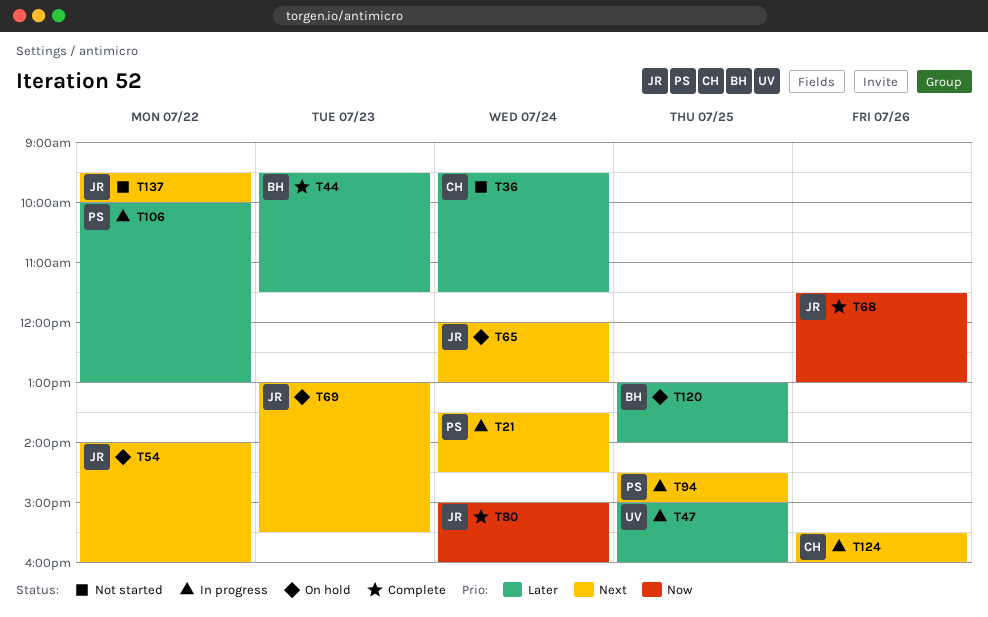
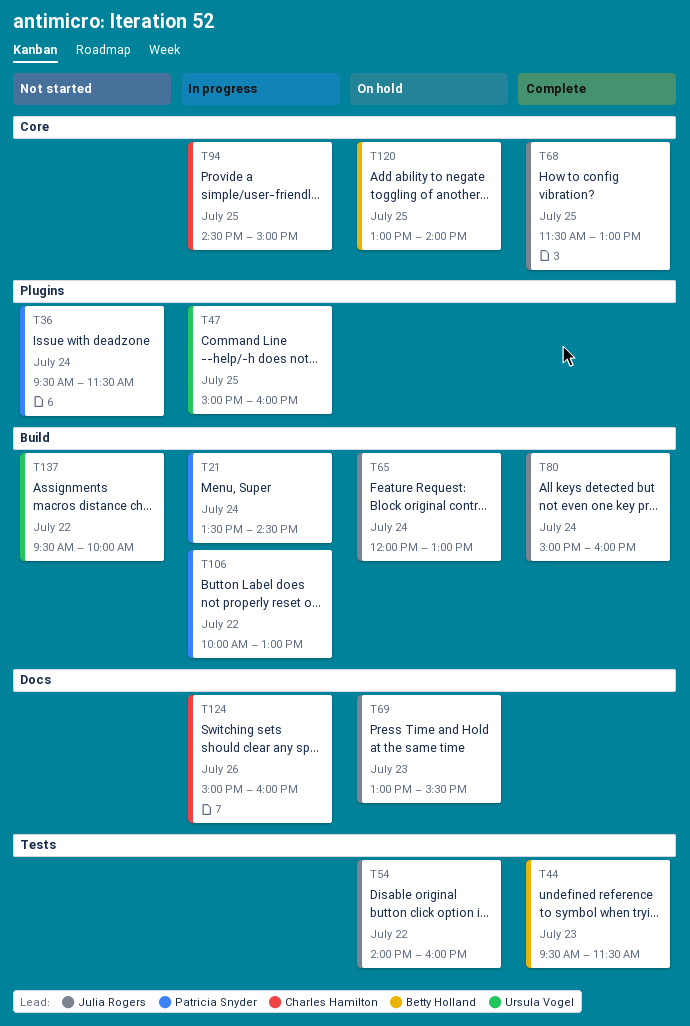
T36, owner: Charles Hamilton -> Patricia Snyder
T68, day: Jul 26 -> Jul 25
T94, owner: Patricia Snyder -> Charles Hamilton
T124, begins: 15:30 -> 15:00
T137, owner: Julia Rogers -> Ursula Vogel

